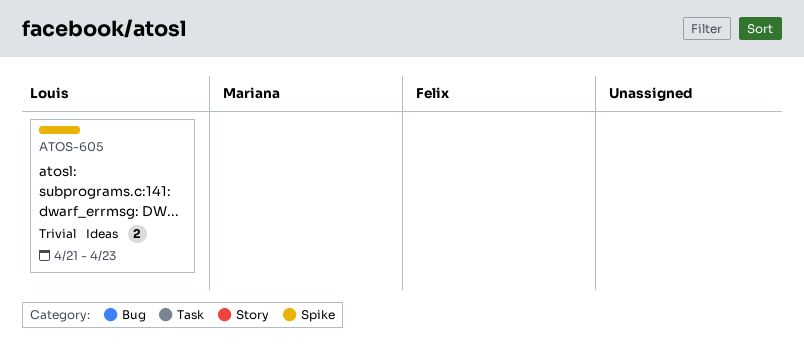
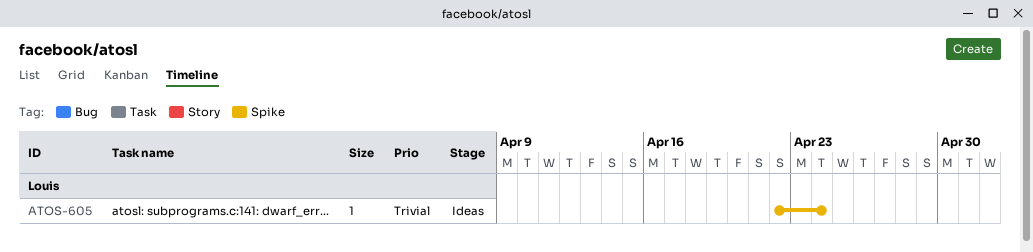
ATOS-605, estimate: 2 -> 1
ATOS-605, start: Apr 21 -> Apr 22
ATOS-605, due: Apr 23 -> Apr 24

